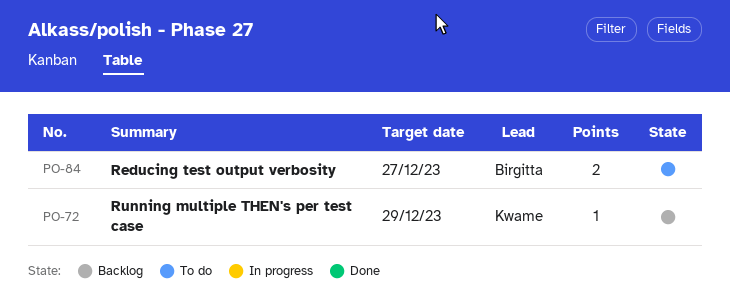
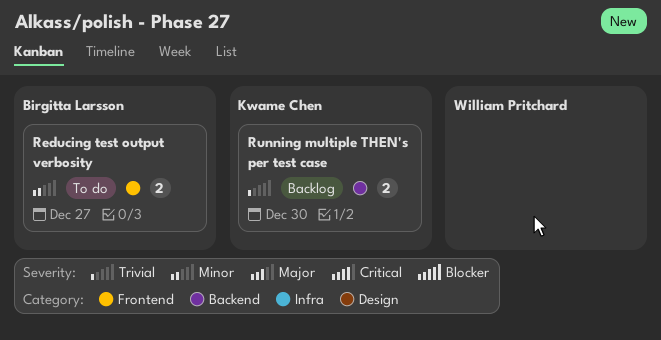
Running multiple THEN's per test case, estimate: 1 -> 2
Running multiple THEN's per test case, due: Dec 29 -> Dec 30

